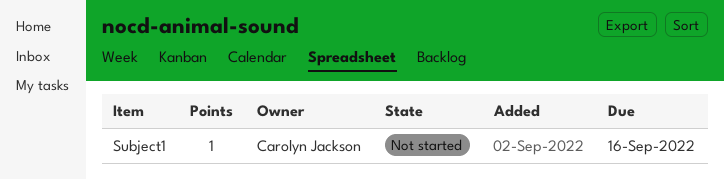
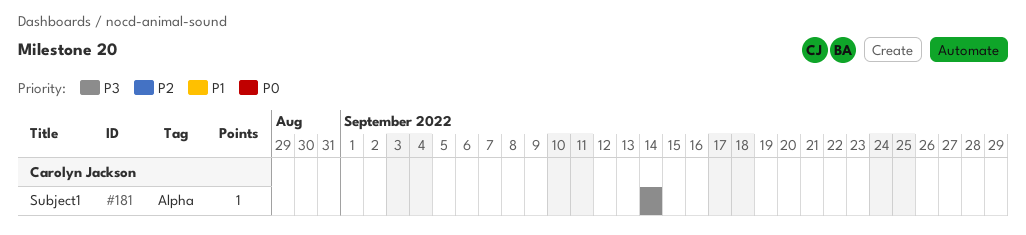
Subject1, due: Sep 16 -> Sep 14

